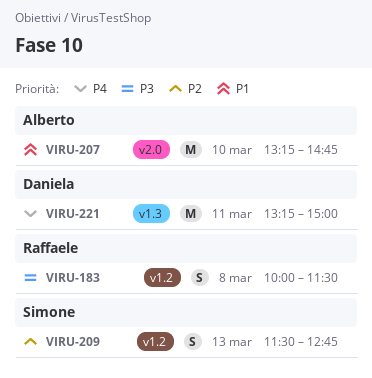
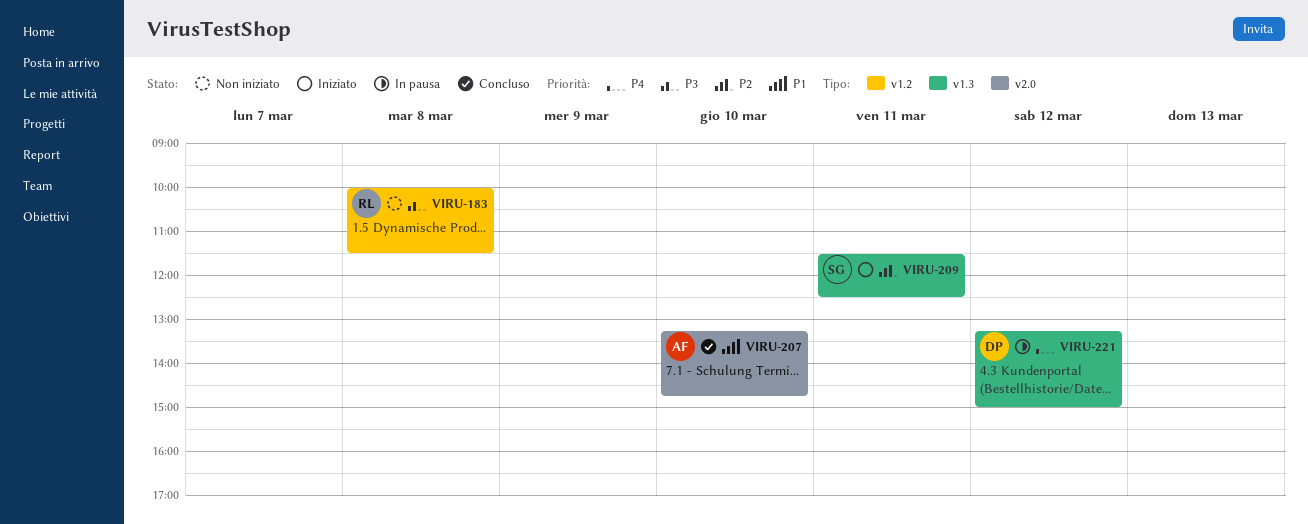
VIRU-209, label: v1.2 -> v1.3
VIRU-209, day: Mar 13 -> Mar 11
VIRU-209, ends: 12:45 -> 12:30
VIRU-221, day: Mar 11 -> Mar 12

